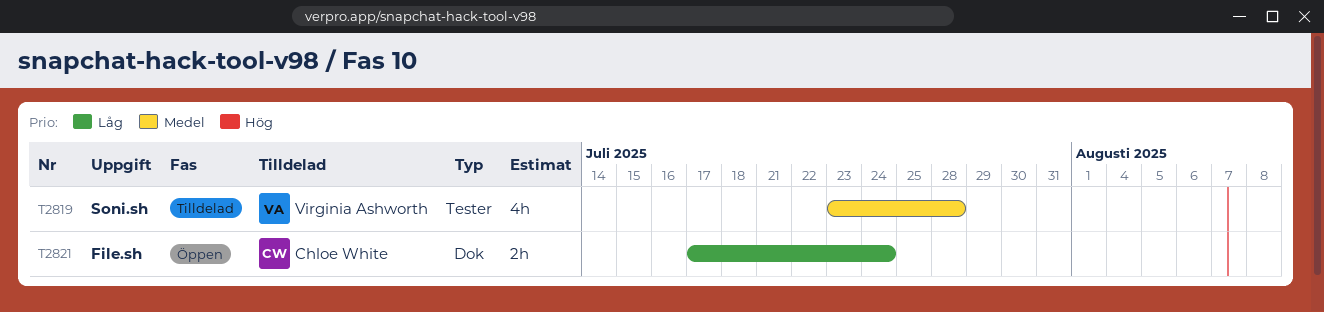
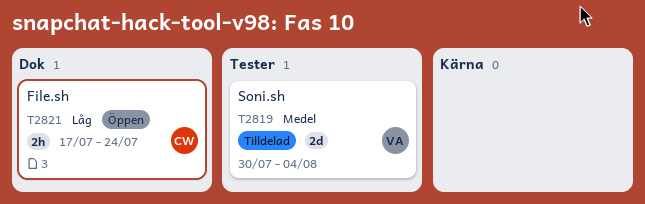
T2819, estimate: 4h -> 2d
T2819, start: Jul 23 -> Jul 30
T2819, due: Jul 28 -> Aug 4

